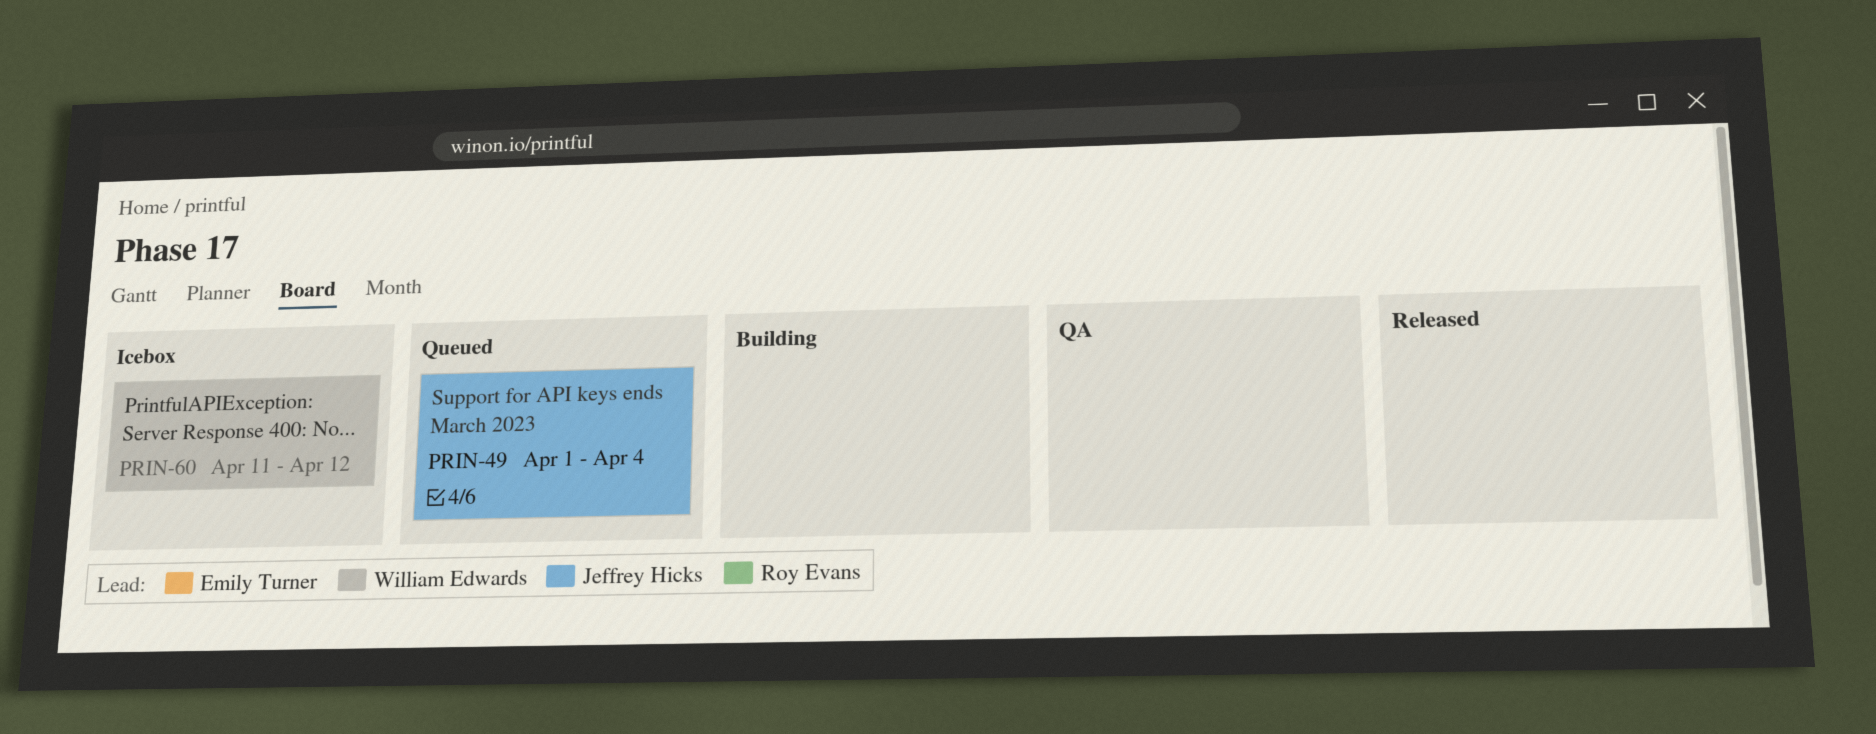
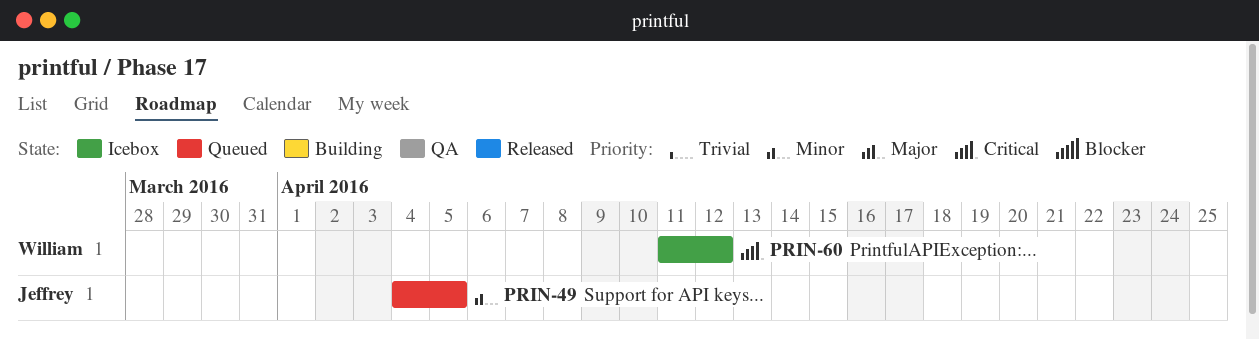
PRIN-49, start: Apr 1 -> Apr 4
PRIN-49, due: Apr 4 -> Apr 5

